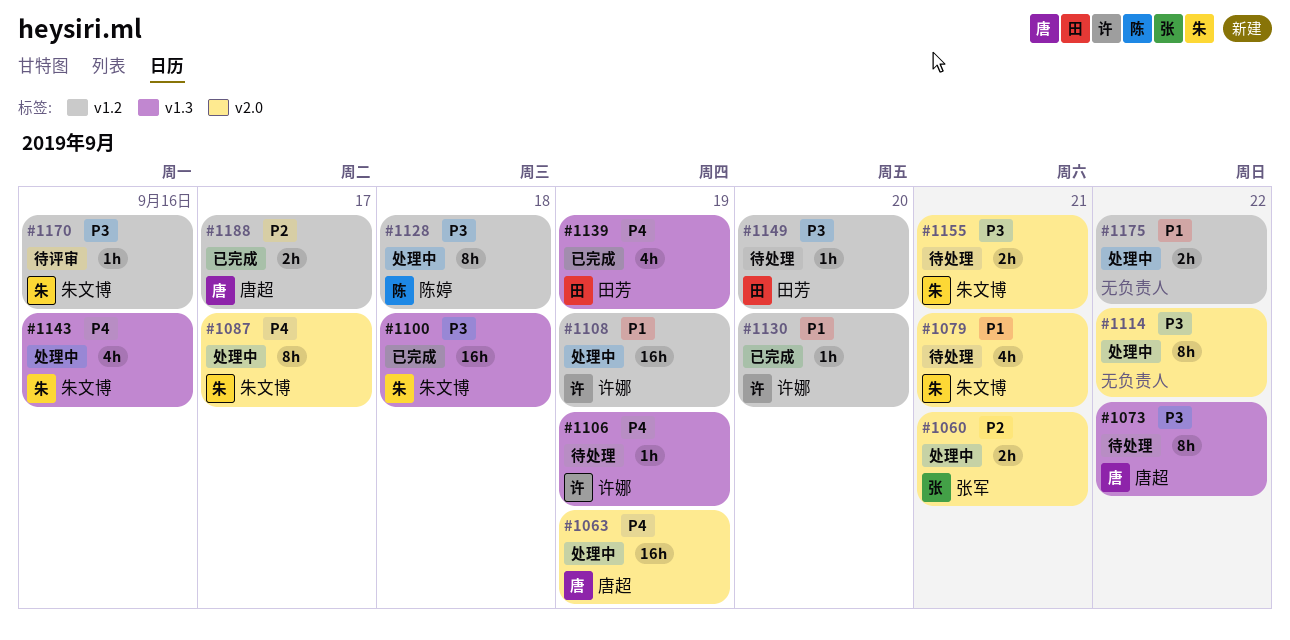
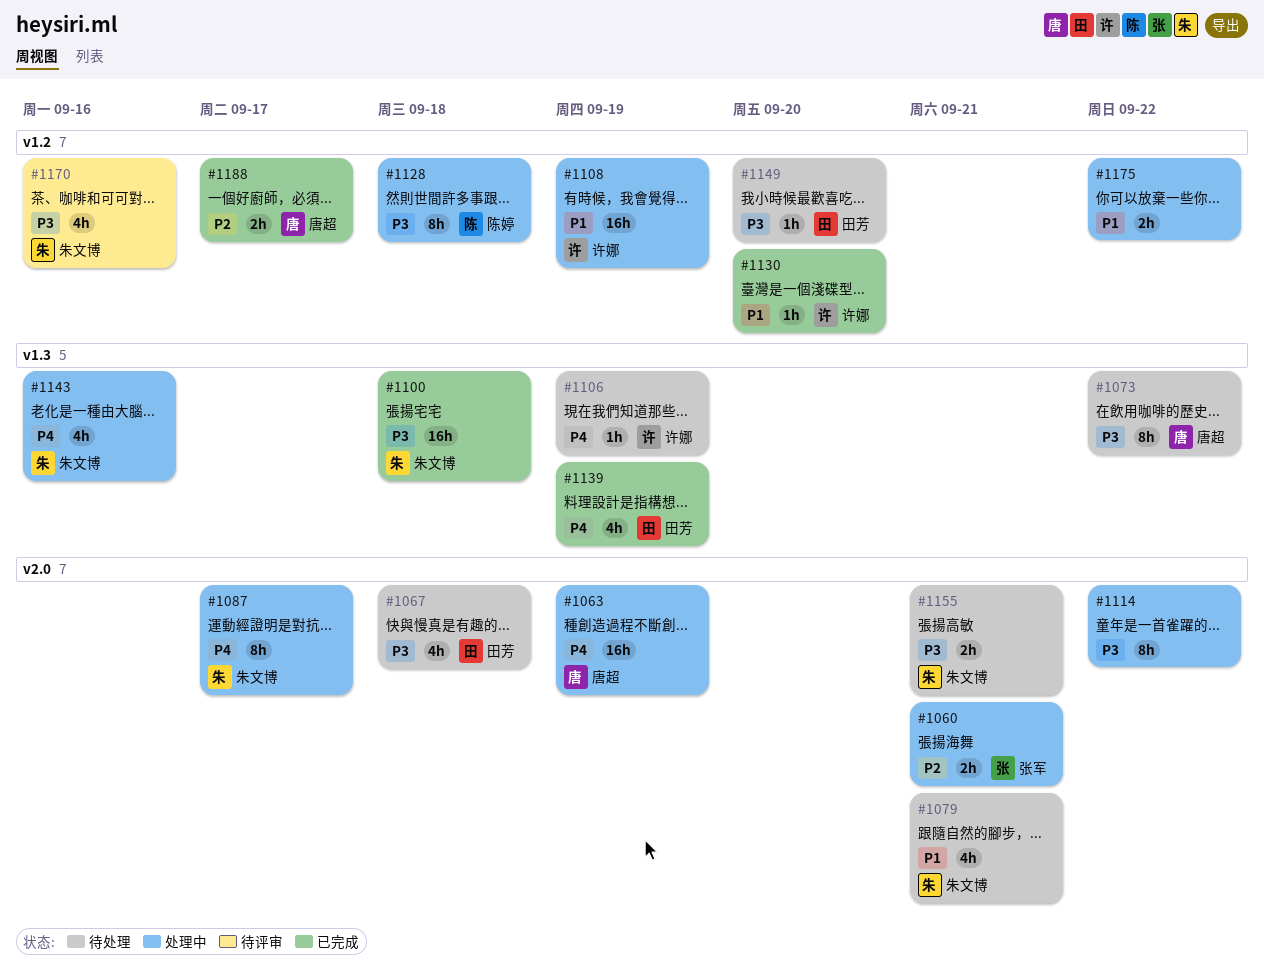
#1067: none -> present
#1170, estimate: 1h -> 4h

